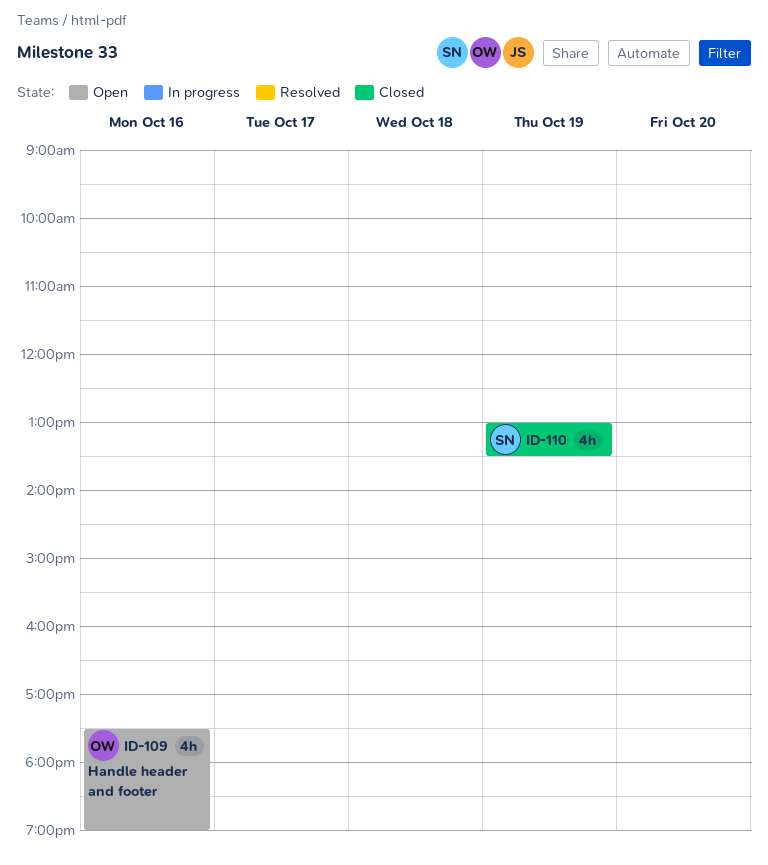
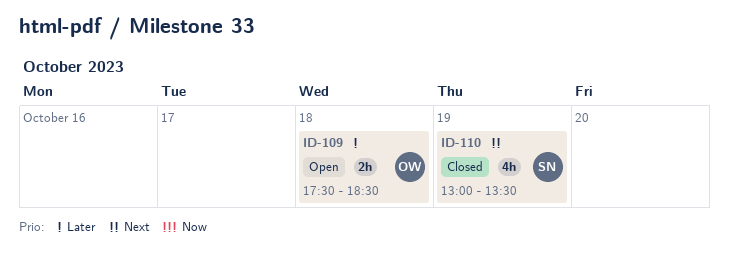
ID-109, estimate: 4h -> 2h
ID-109, day: Oct 16 -> Oct 18
ID-109, ends: 19:00 -> 18:30

